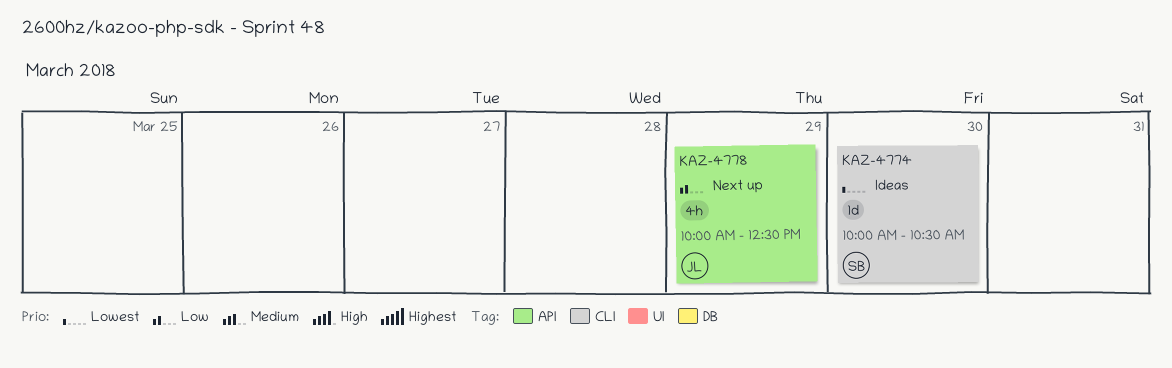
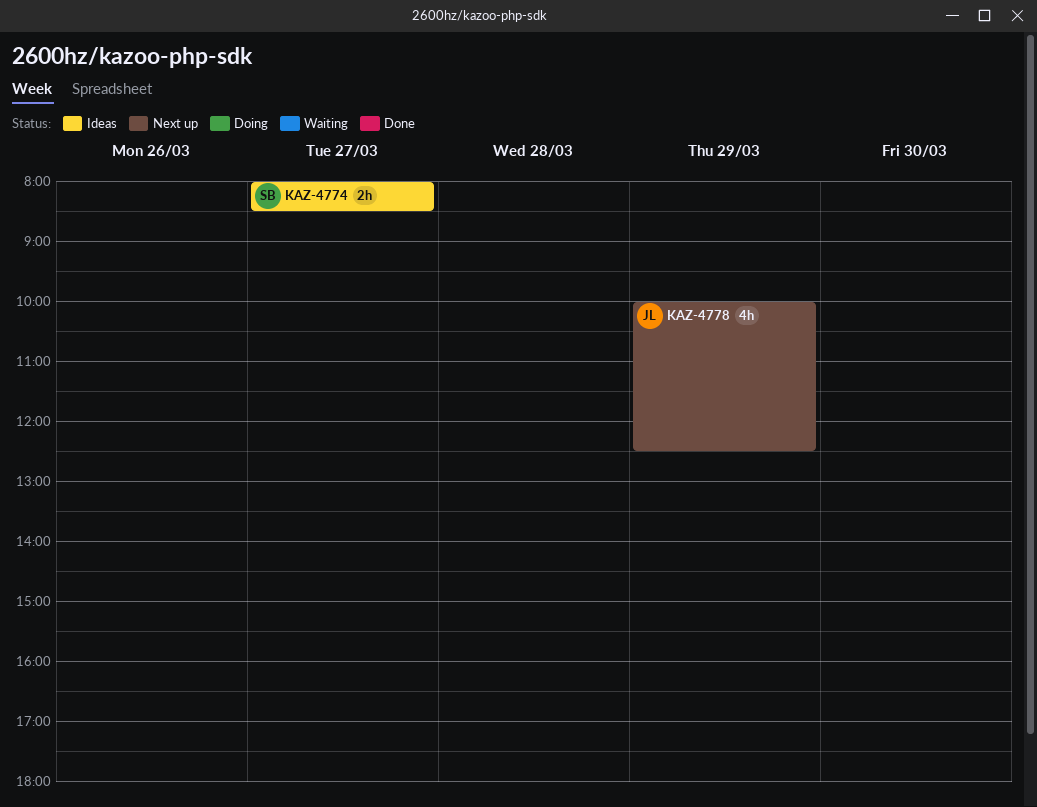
KAZ-4774, estimate: 1d -> 2h
KAZ-4774, day: Mar 30 -> Mar 27
KAZ-4774, begins: 10:00 -> 08:00
KAZ-4774, ends: 10:30 -> 08:30

